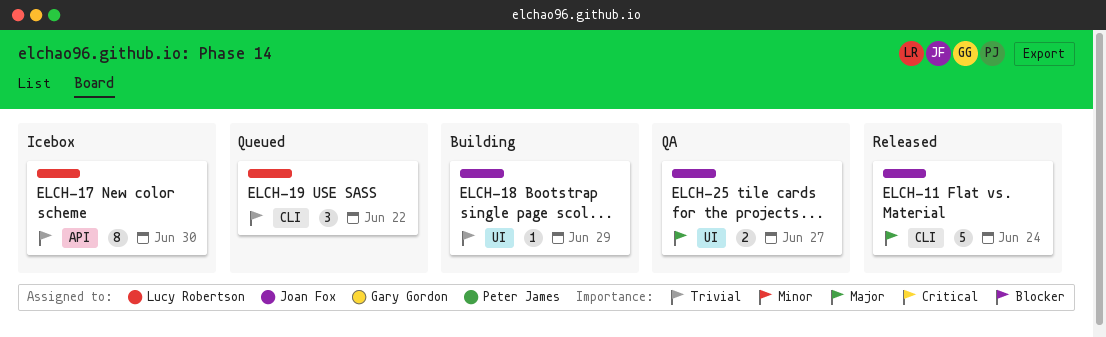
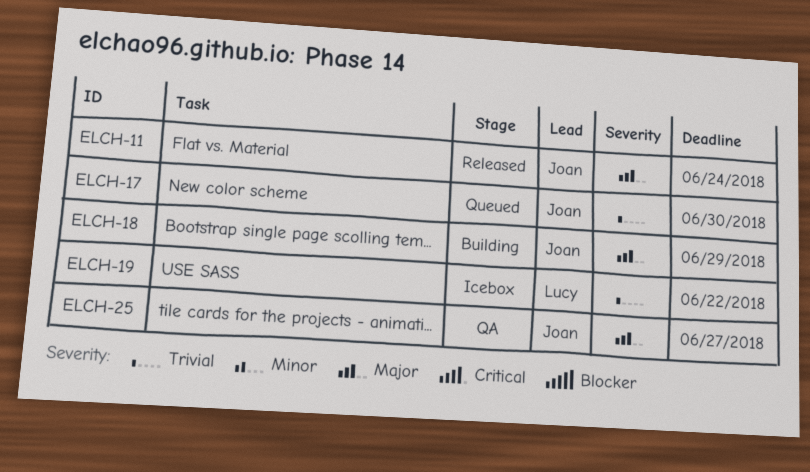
ELCH-17, status: Icebox -> Queued
ELCH-17, owner: Lucy Robertson -> Joan Fox
ELCH-18, priority: Trivial -> Major
ELCH-19, status: Queued -> Icebox

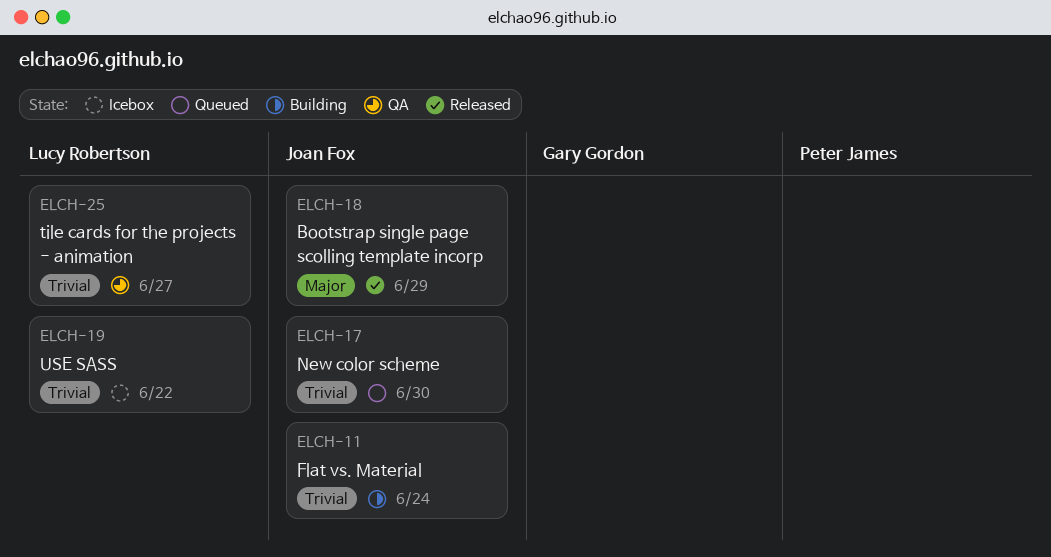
ELCH-11, status: Released -> Building
ELCH-11, priority: Major -> Trivial
ELCH-18, status: Building -> Released
ELCH-25, owner: Joan Fox -> Lucy Robertson
ELCH-25, priority: Major -> Trivial

